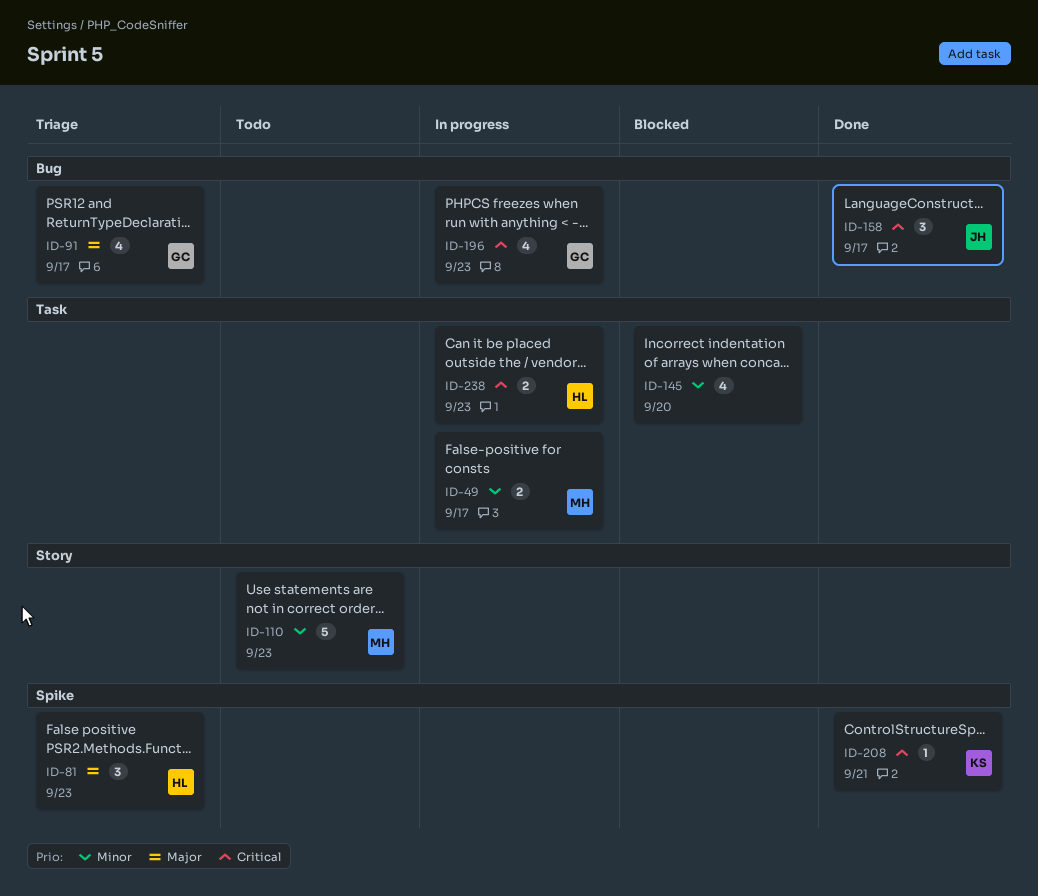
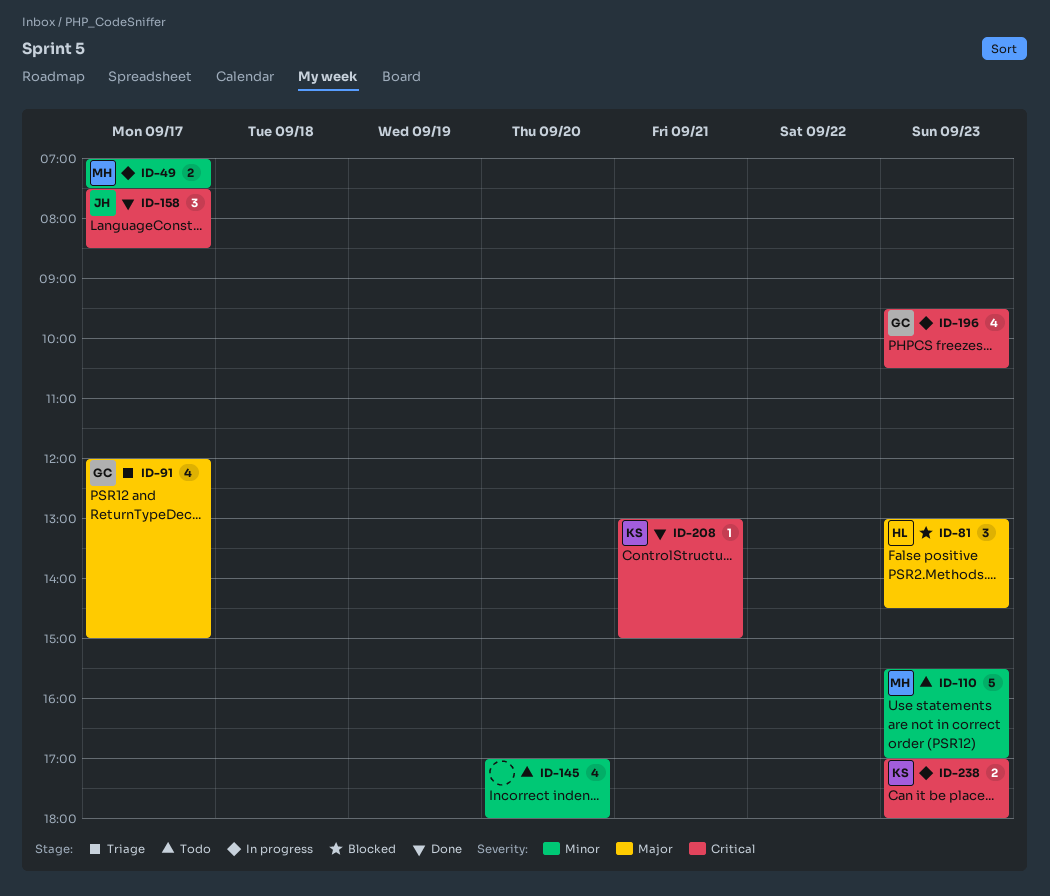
ID-81, status: Triage -> Blocked
ID-145, status: Blocked -> Todo
ID-238, owner: HL -> KS

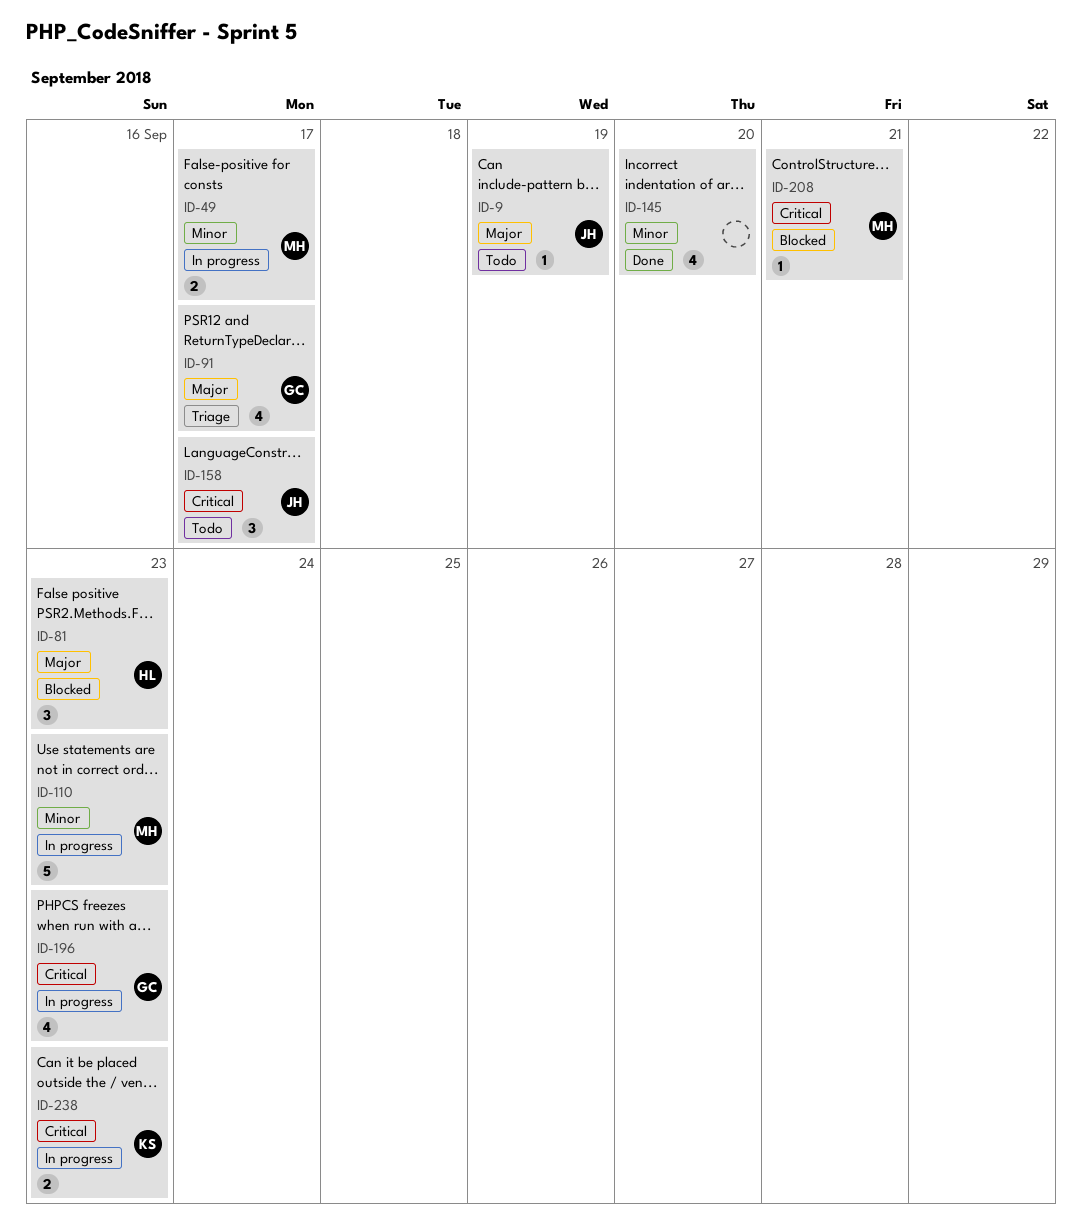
ID-9: none -> present
ID-110, status: Todo -> In progress
ID-145, status: Todo -> Done
ID-158, status: Done -> Todo
ID-208, status: Done -> Blocked
ID-208, owner: KS -> MH

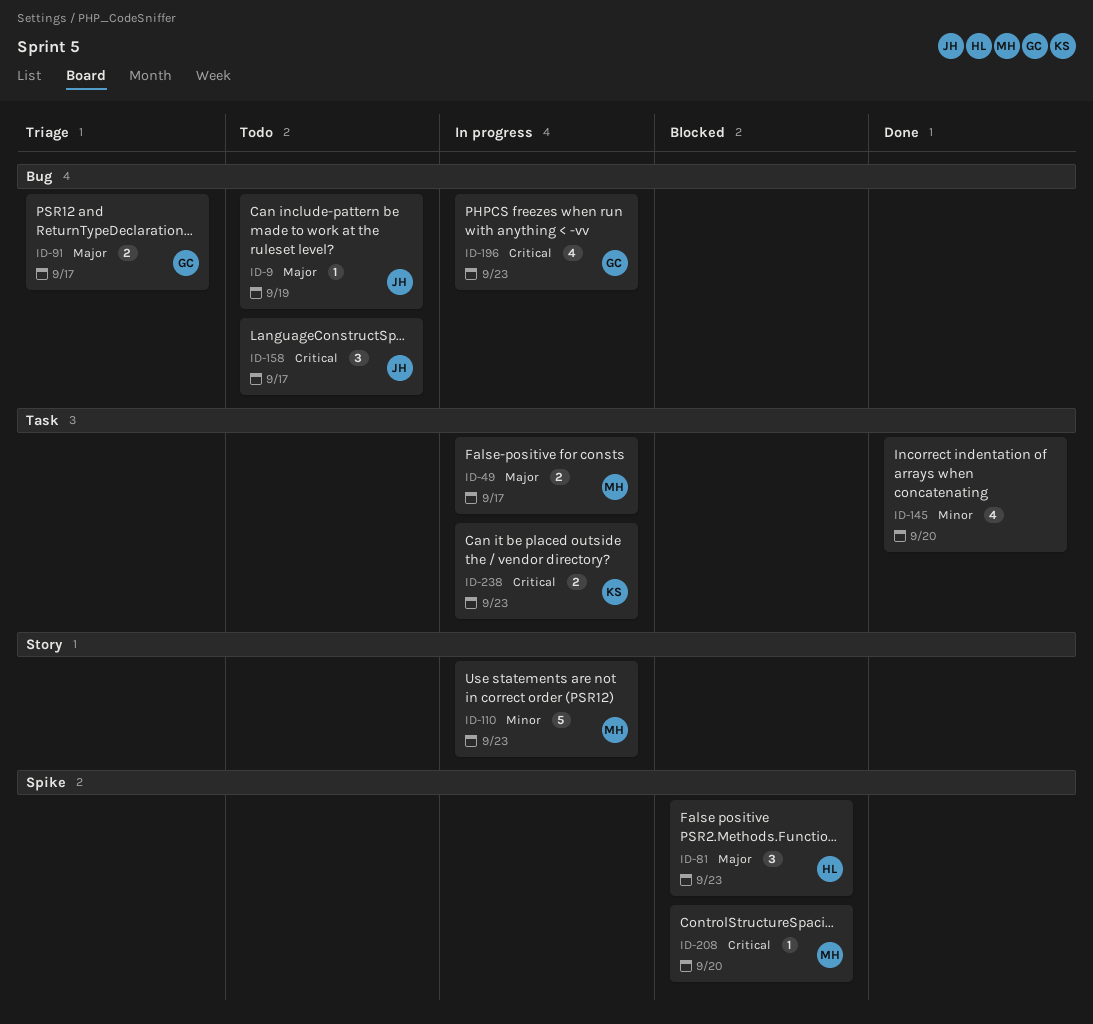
ID-49, priority: Minor -> Major
ID-91, estimate: 4 -> 2
ID-208, day: Sep 21 -> Sep 20

